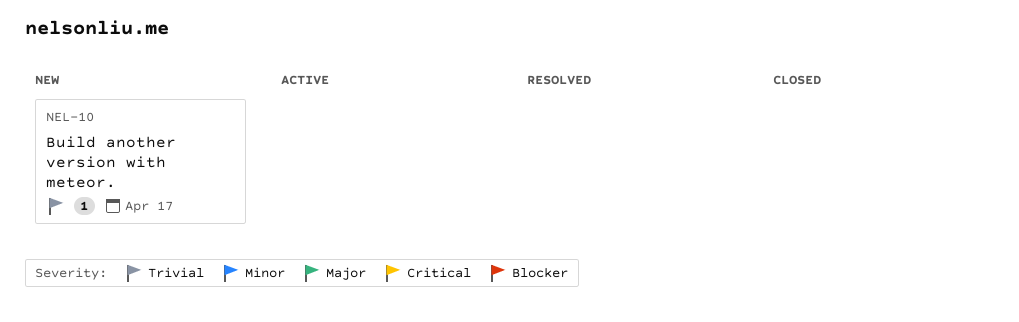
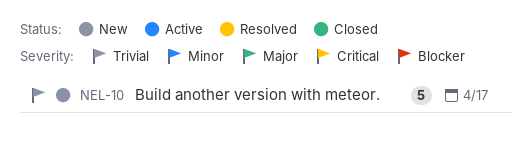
NEL-10, estimate: 1 -> 5

